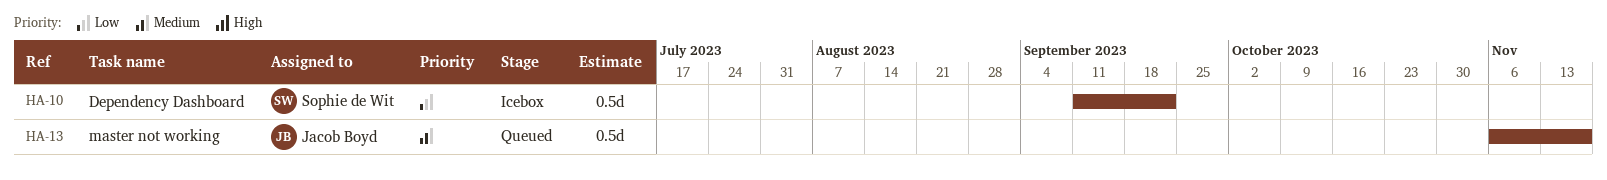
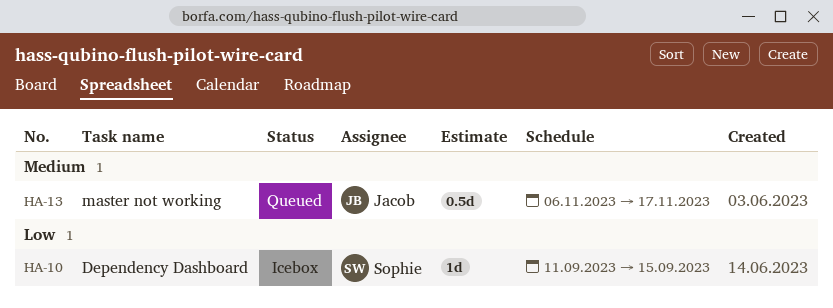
HA-10, estimate: 0.5d -> 1d
HA-10, due: Sep 22 -> Sep 15

